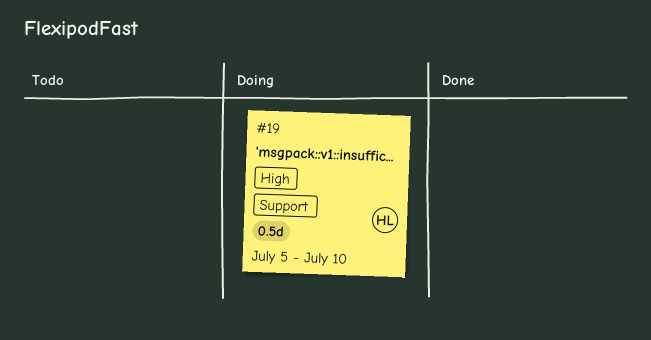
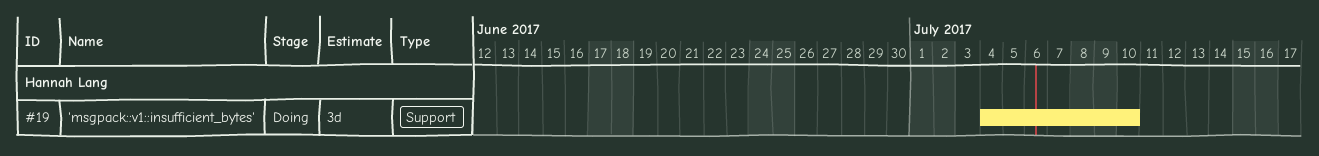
#19, estimate: 0.5d -> 3d
#19, start: Jul 5 -> Jul 4

